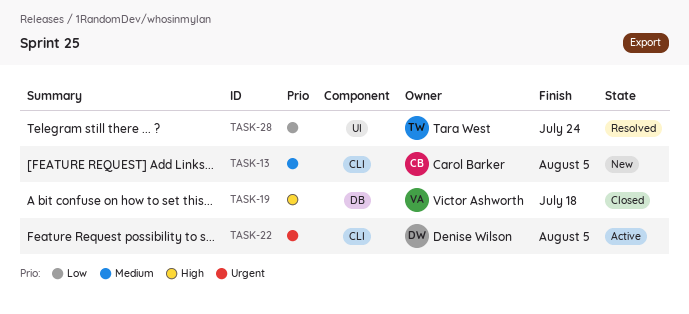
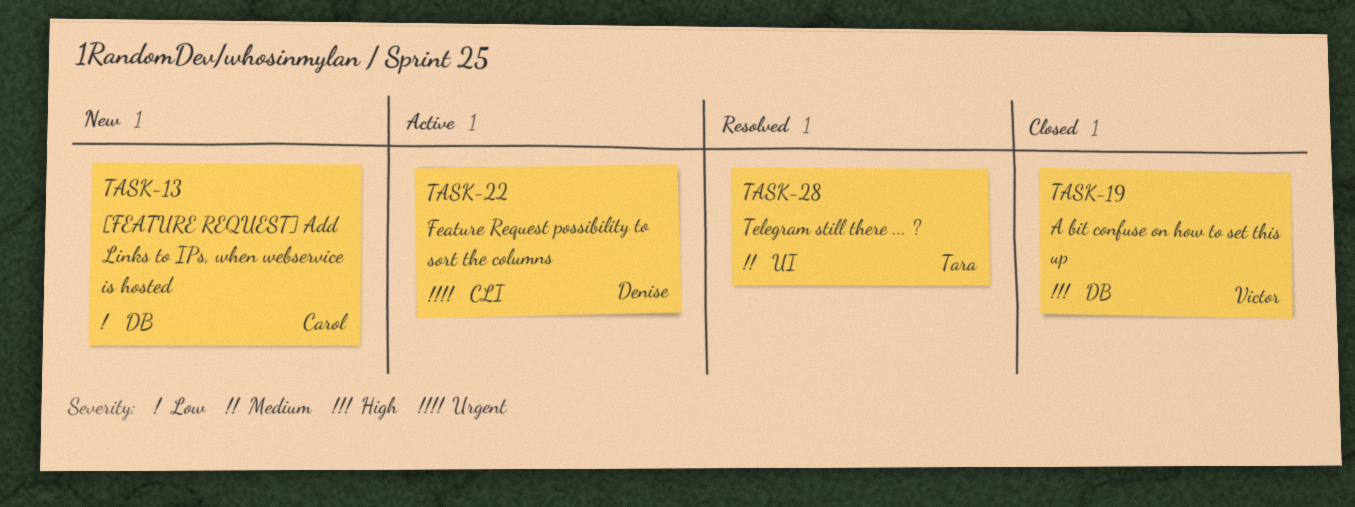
TASK-13, priority: Medium -> Low
TASK-13, label: CLI -> DB
TASK-28, priority: Low -> Medium

